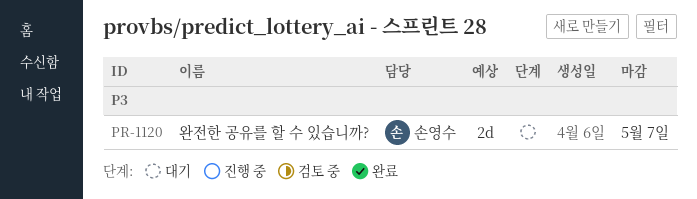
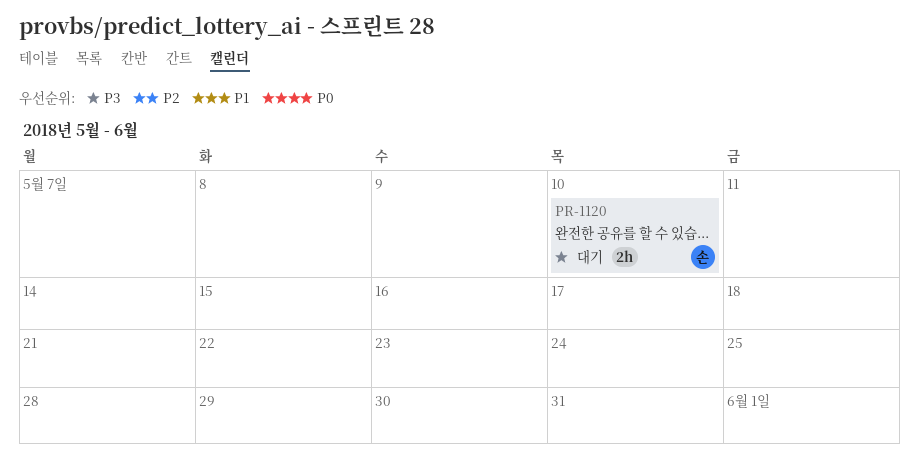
PR-1120, estimate: 2d -> 2h
PR-1120, due: May 7 -> May 10

